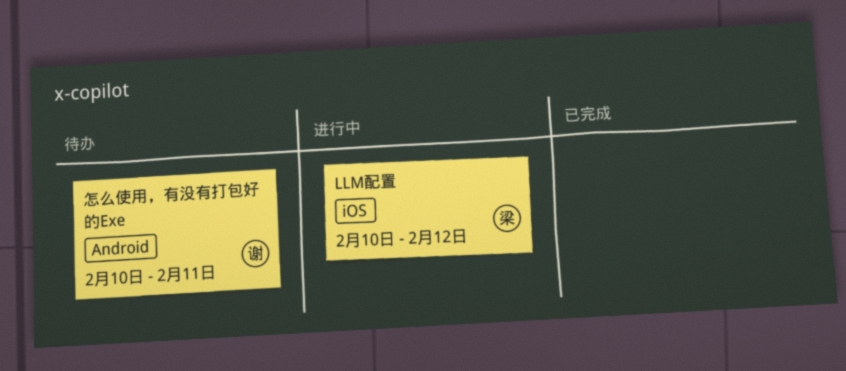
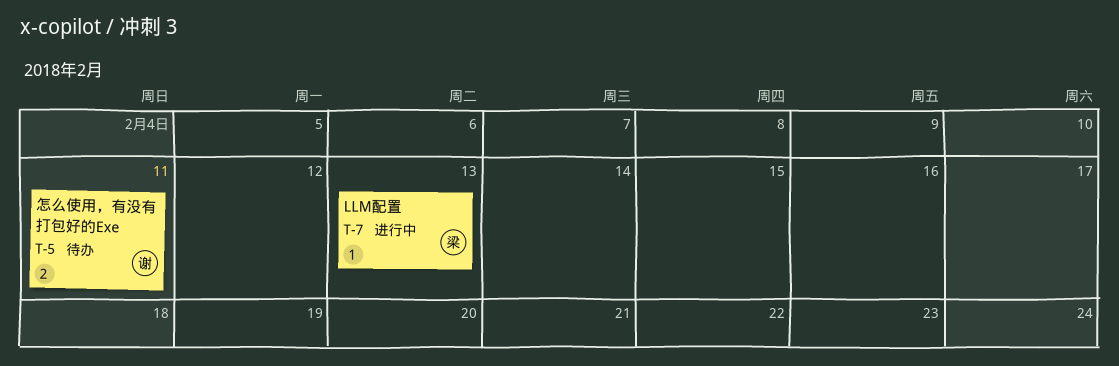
LLM配置, due: Feb 12 -> Feb 13

